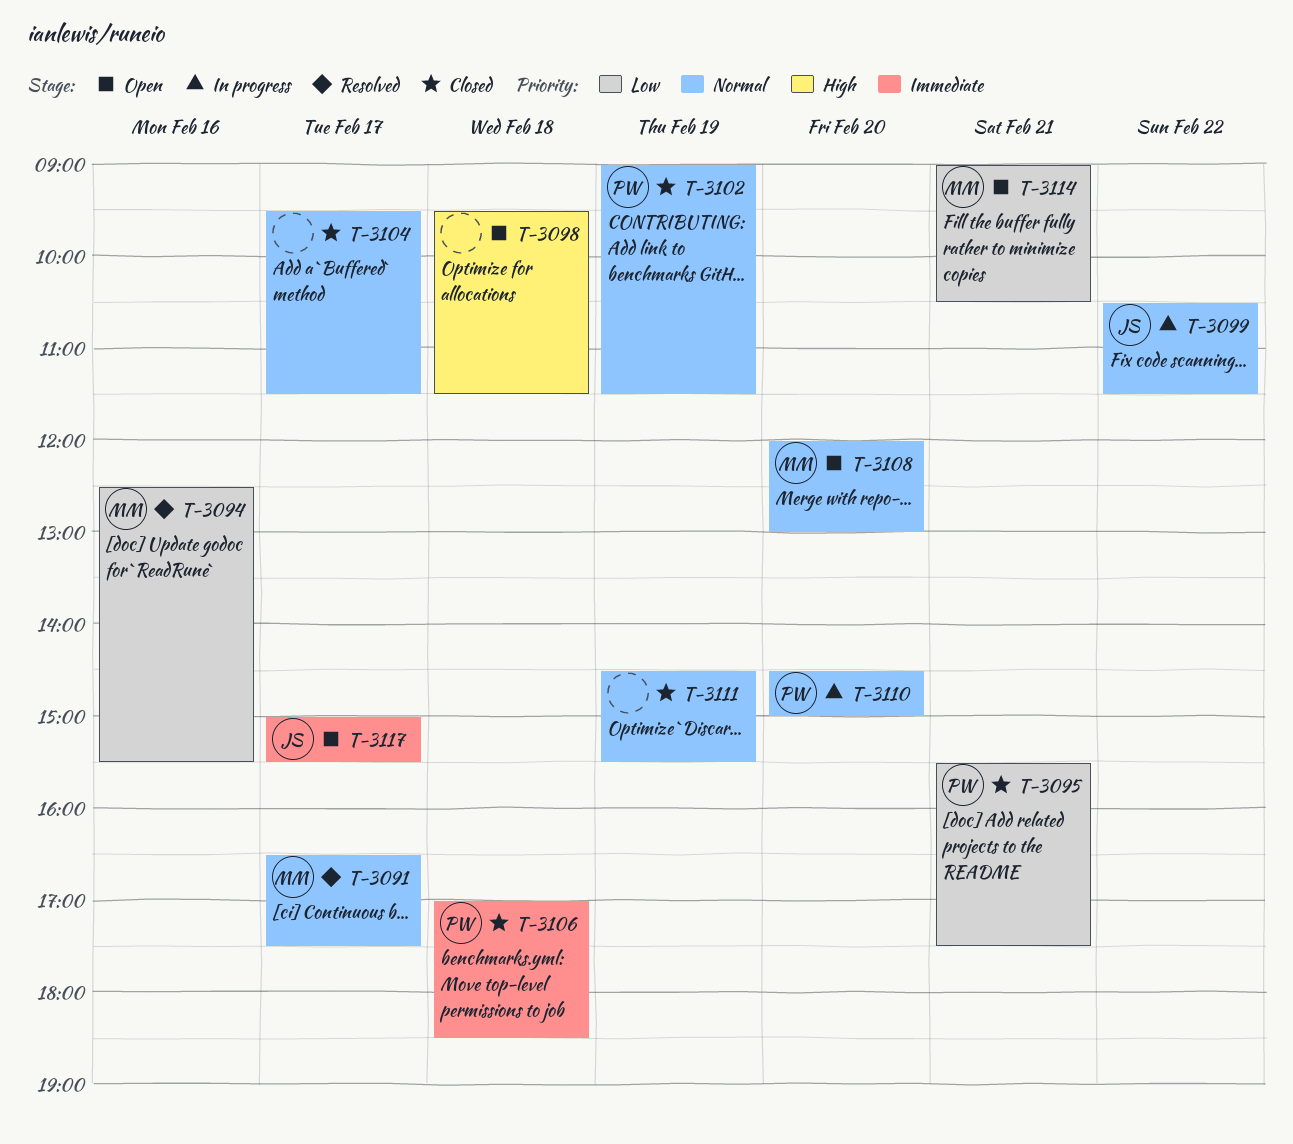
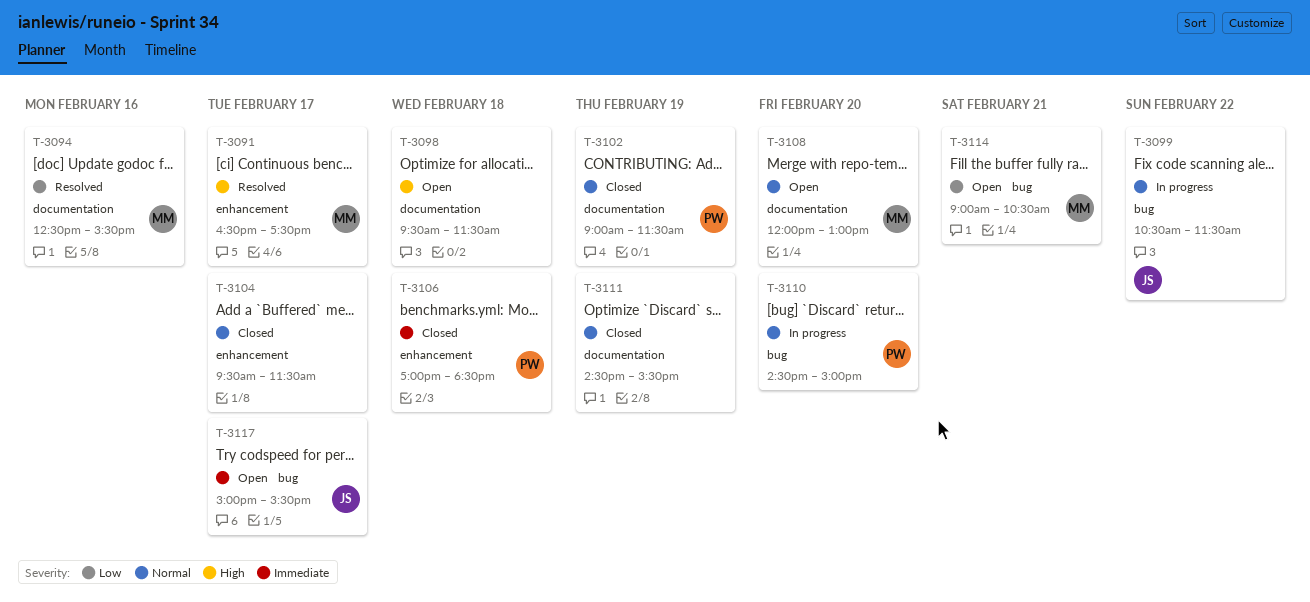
T-3091, priority: Normal -> High
T-3095: present -> none

